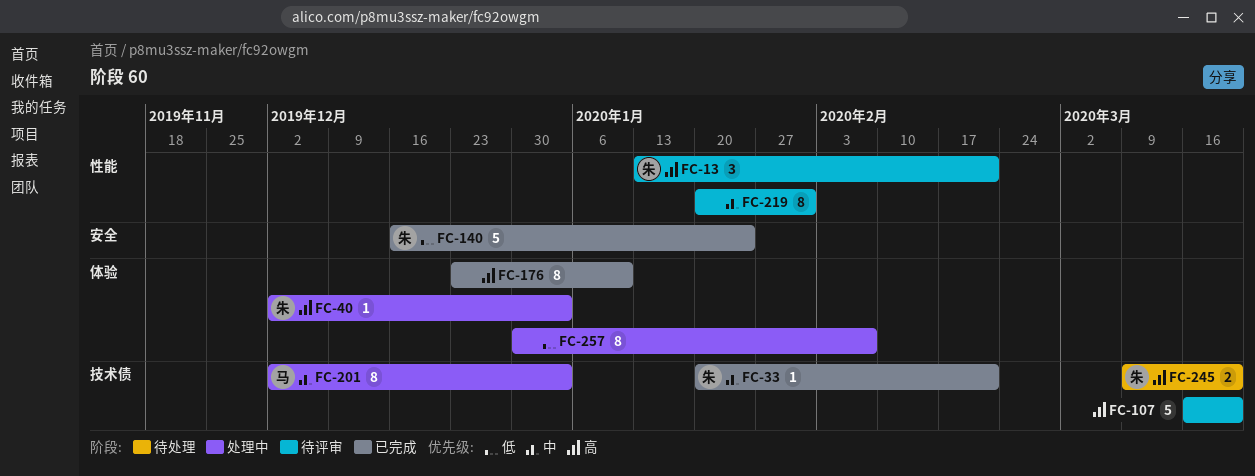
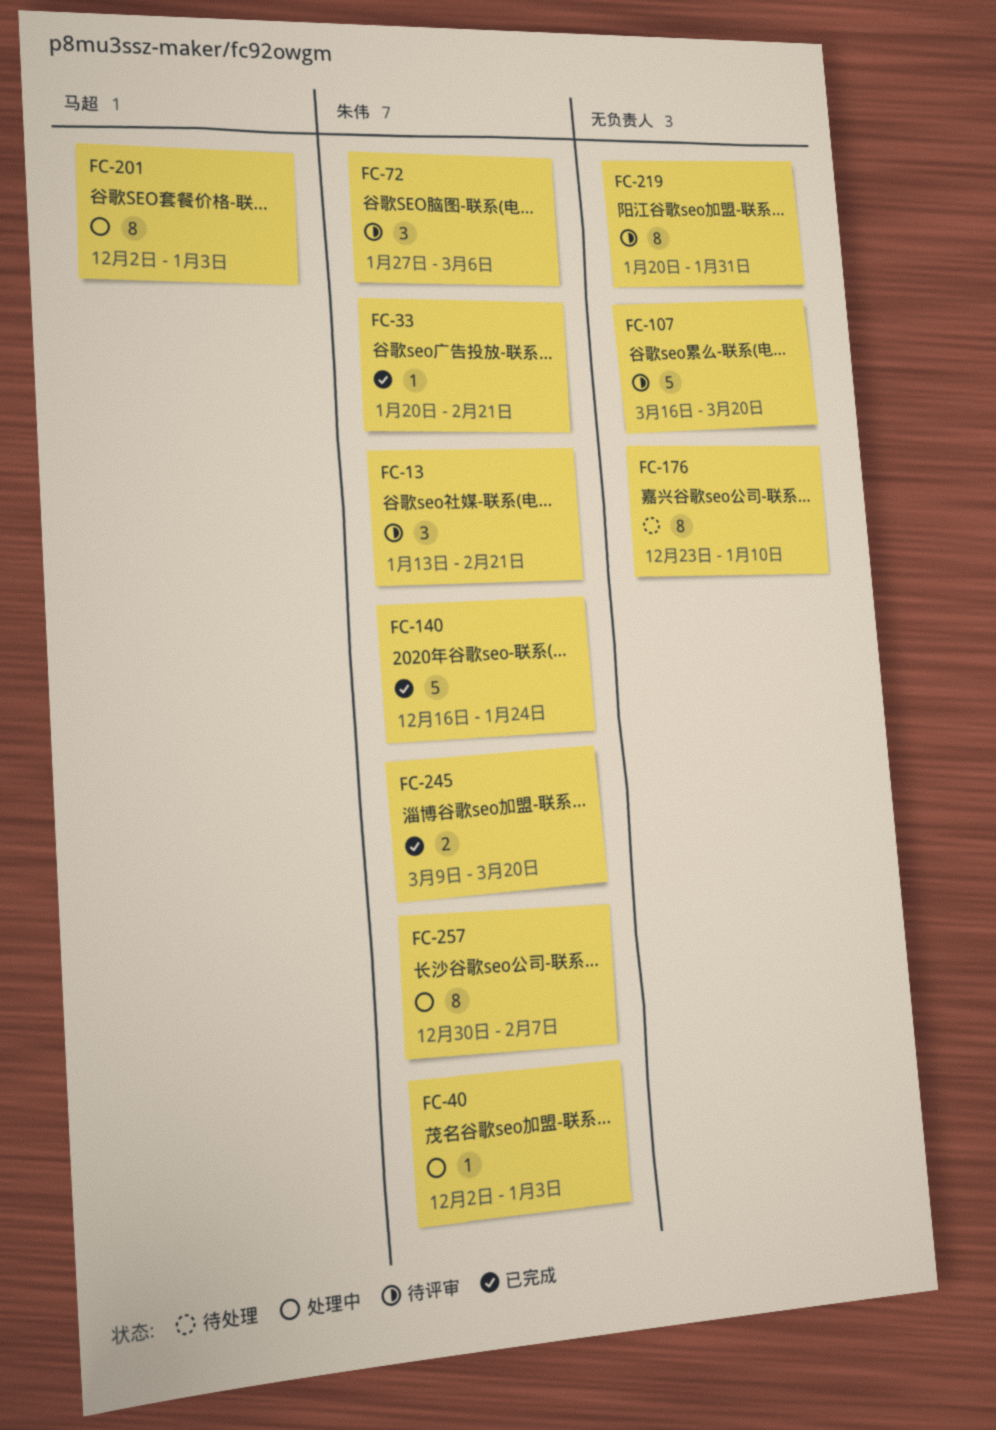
FC-72: none -> present
FC-176, status: 已完成 -> 待处理
FC-245, status: 待处理 -> 已完成
FC-257, owner: none -> 朱伟

